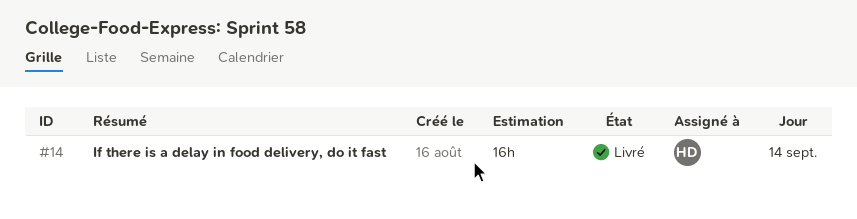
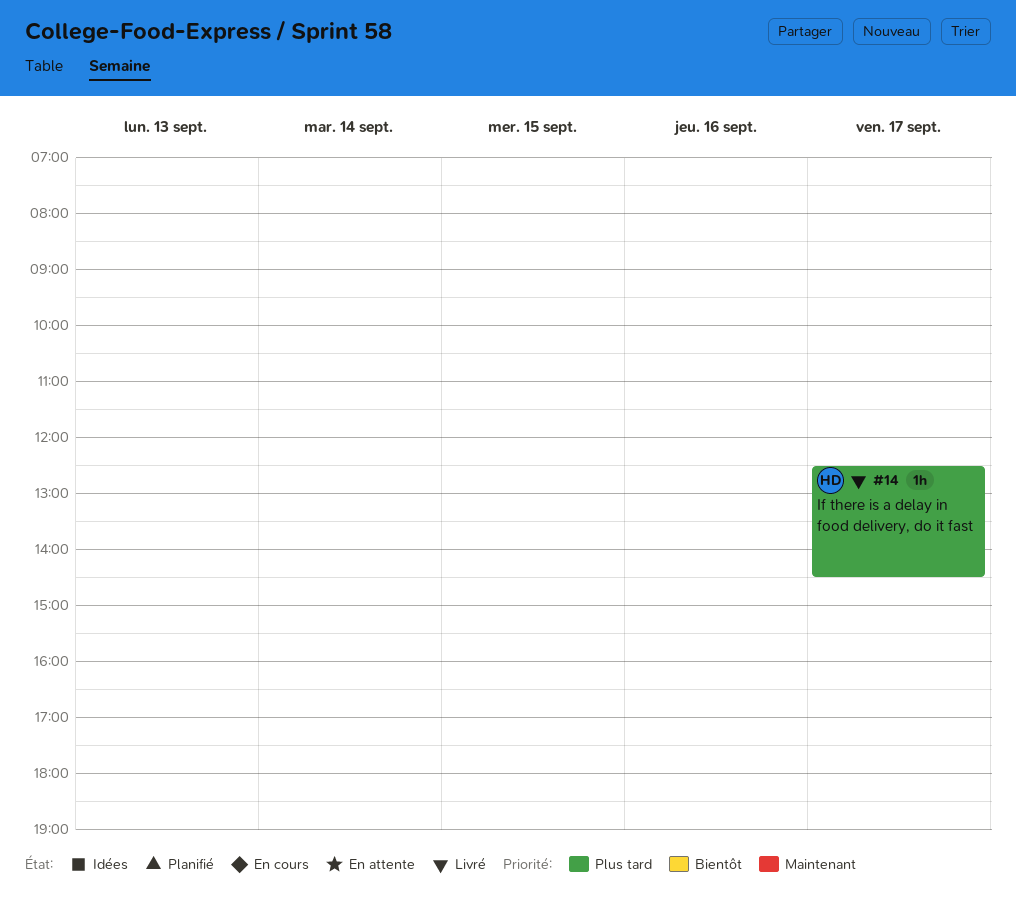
#14, estimate: 16h -> 1h
#14, day: Sep 14 -> Sep 17

